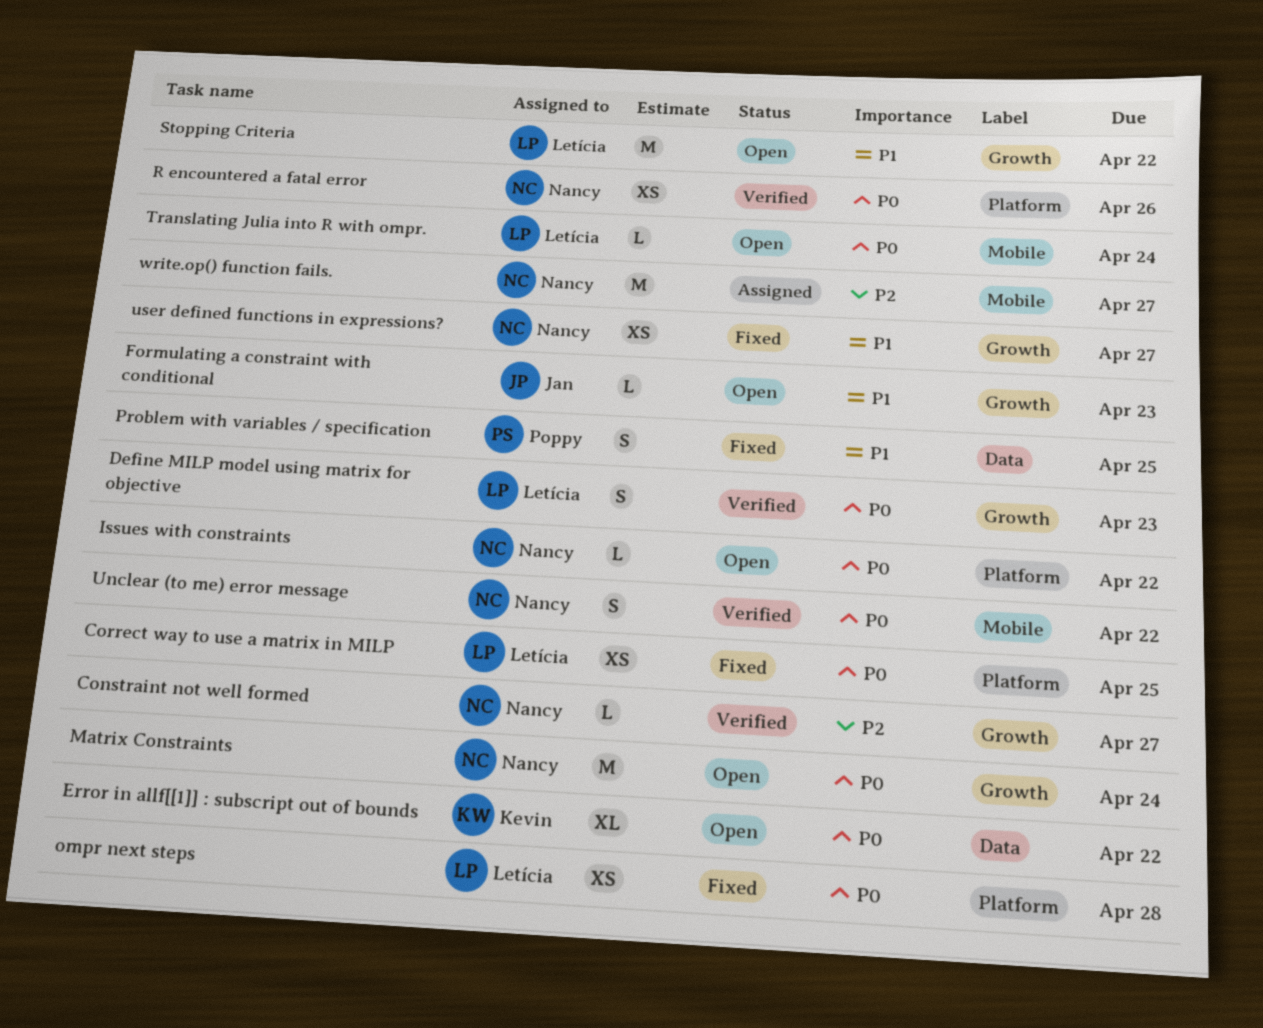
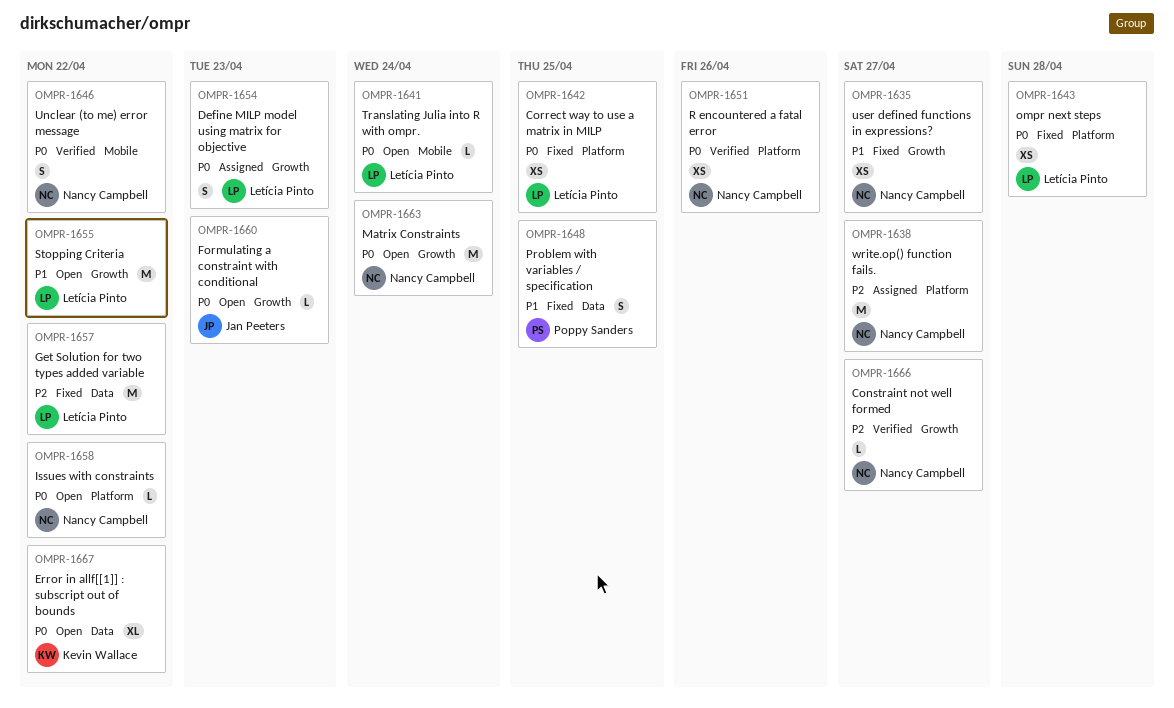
Define MILP model using matrix for objective, status: Verified -> Assigned
Formulating a constraint with conditional, priority: P1 -> P0
Get Solution for two types added variable: none -> present
write.op() function fails., label: Mobile -> Platform

